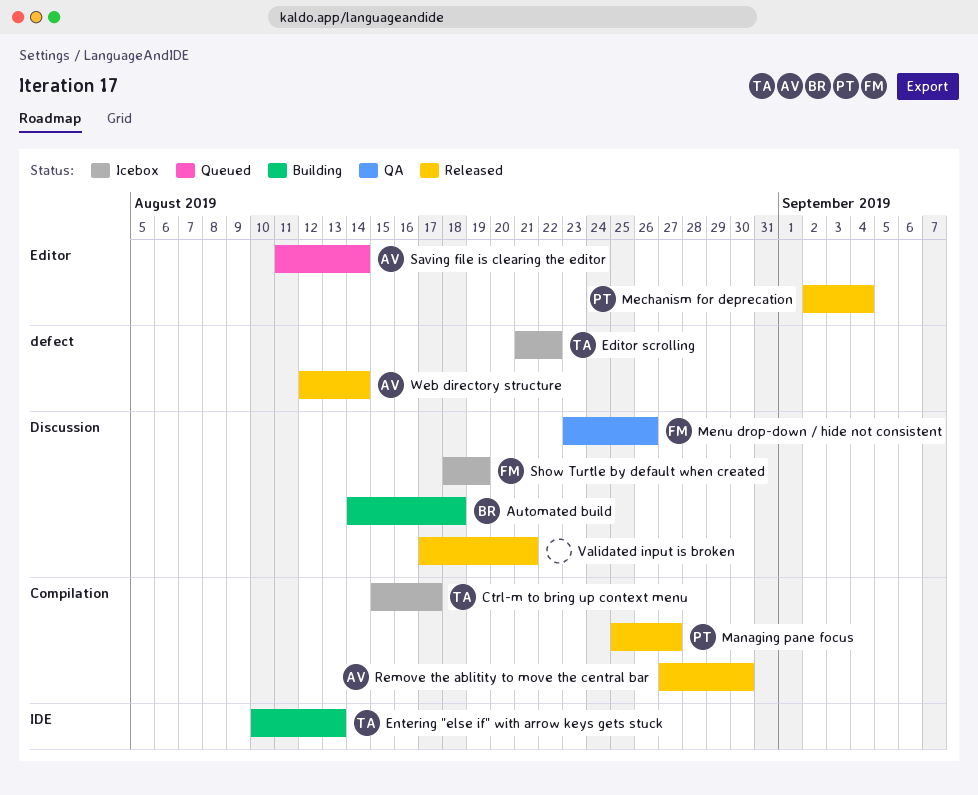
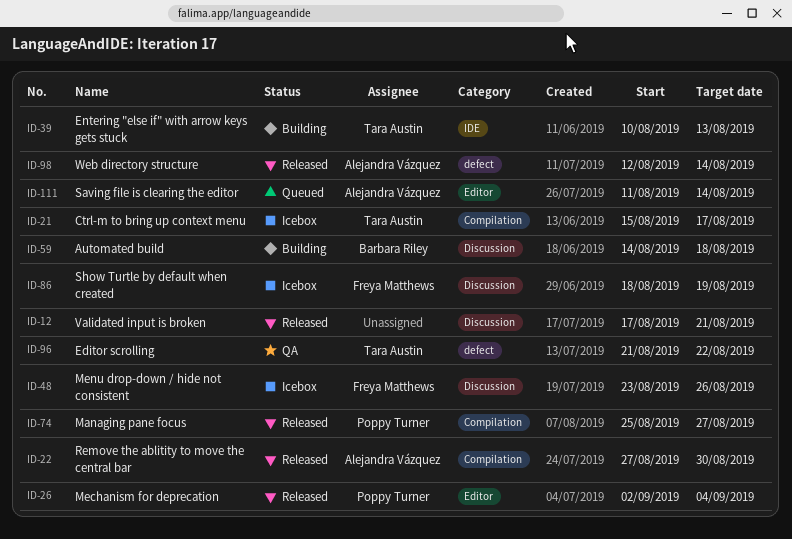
Editor scrolling, status: Icebox -> QA
Menu drop-down / hide not consistent, status: QA -> Icebox

